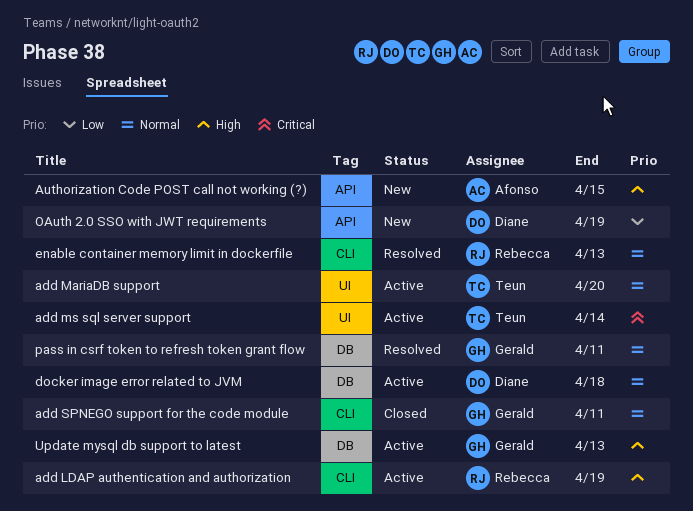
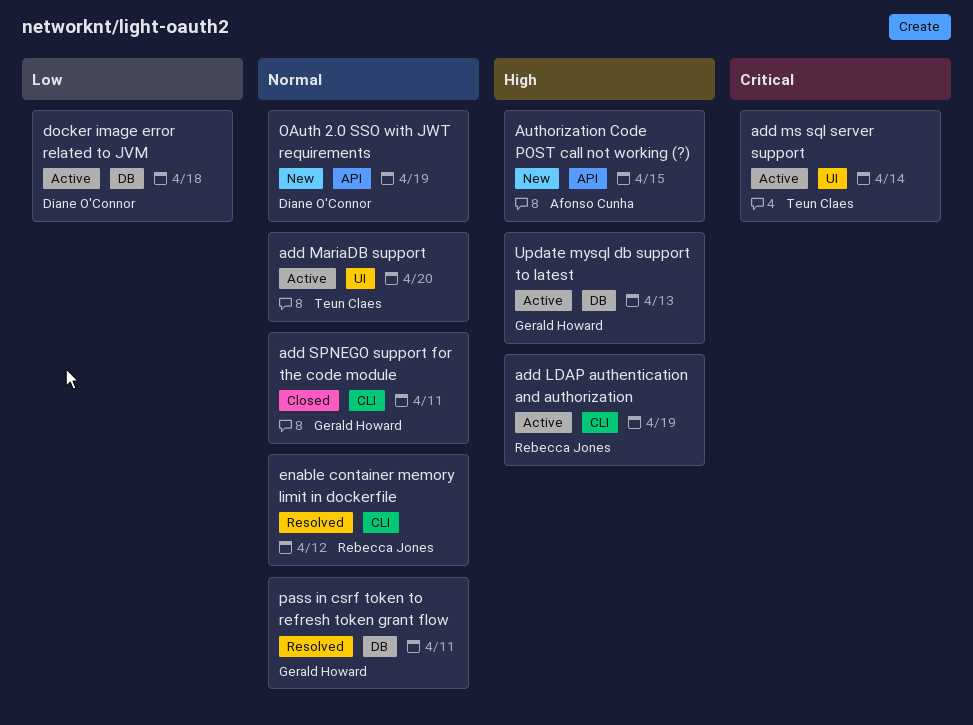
docker image error related to JVM, priority: Normal -> Low
enable container memory limit in dockerfile, due: Apr 13 -> Apr 12
OAuth 2.0 SSO with JWT requirements, priority: Low -> Normal

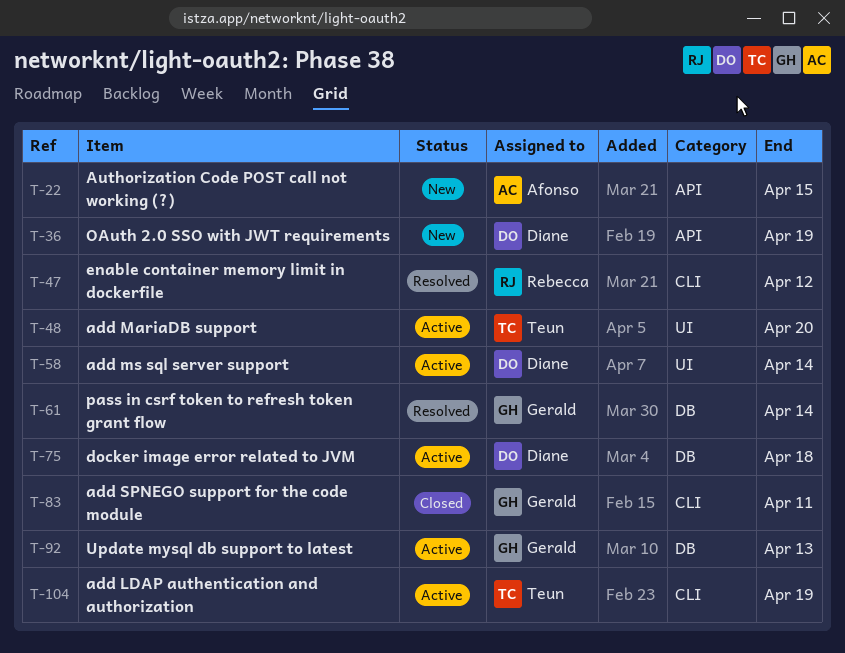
add LDAP authentication and authorization, owner: Rebecca Jones -> Teun Claes
add ms sql server support, owner: Teun Claes -> Diane O'Connor
pass in csrf token to refresh token grant flow, due: Apr 11 -> Apr 14

